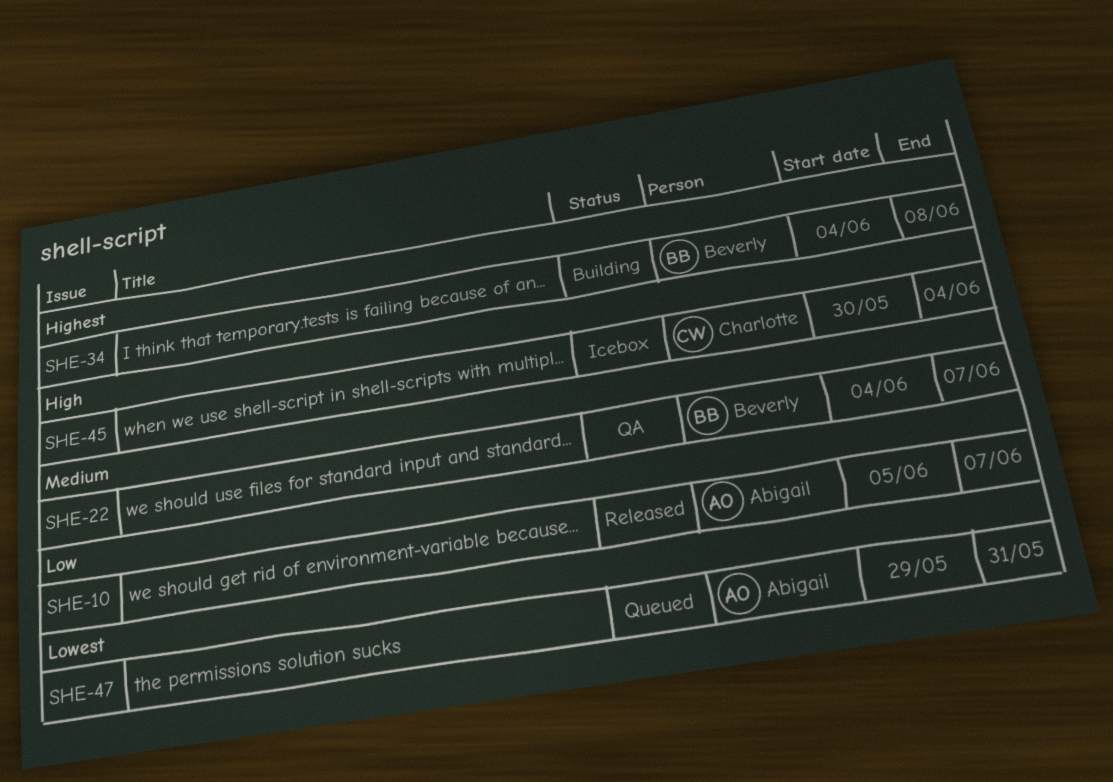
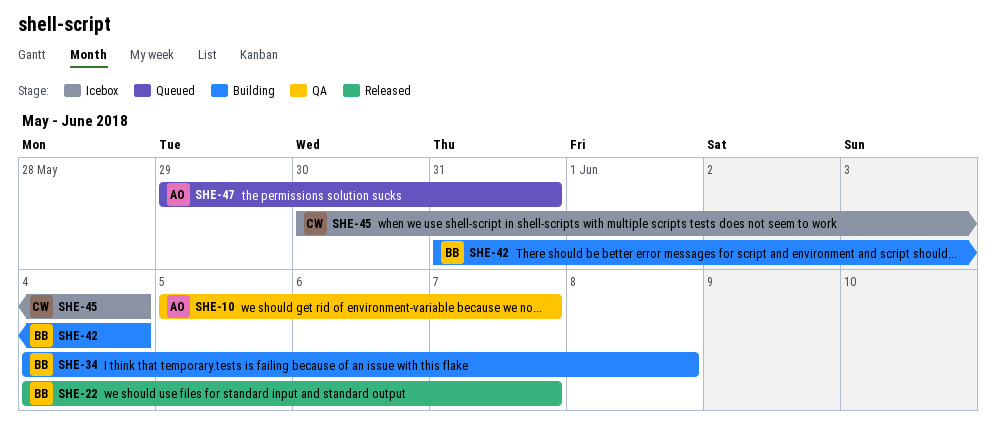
SHE-10, status: Released -> QA
SHE-22, status: QA -> Released
SHE-42: none -> present

